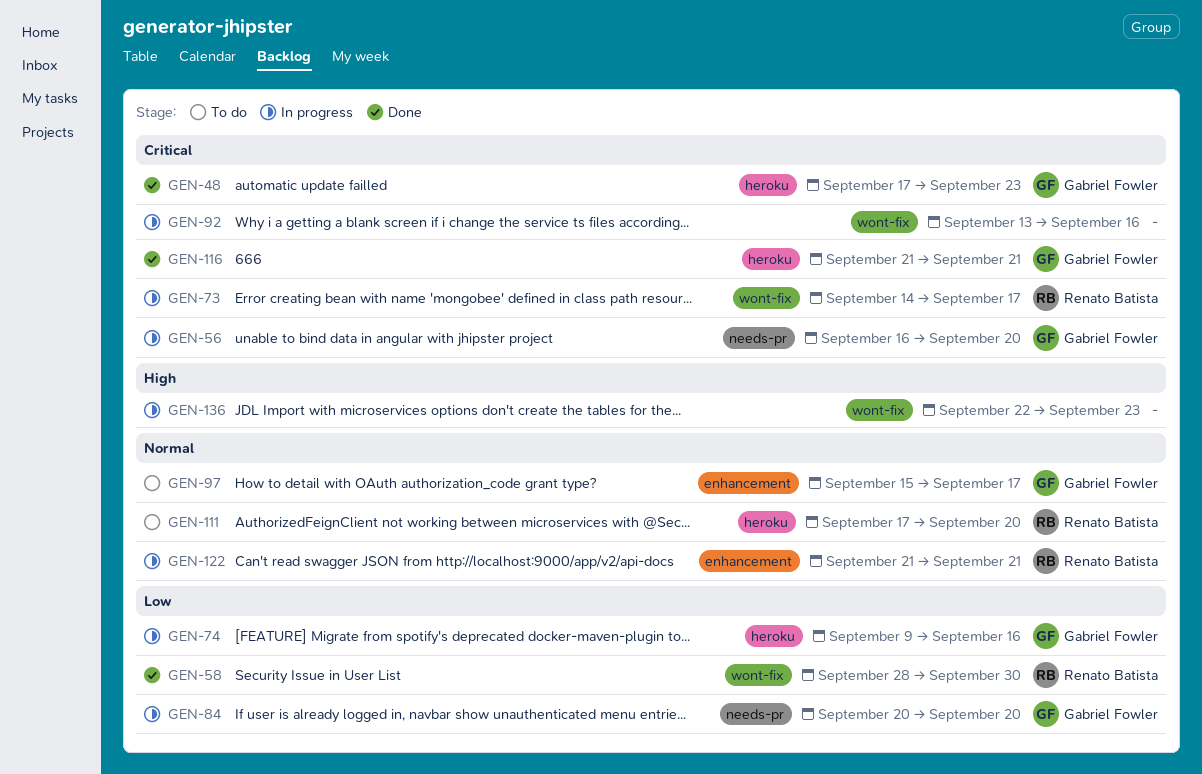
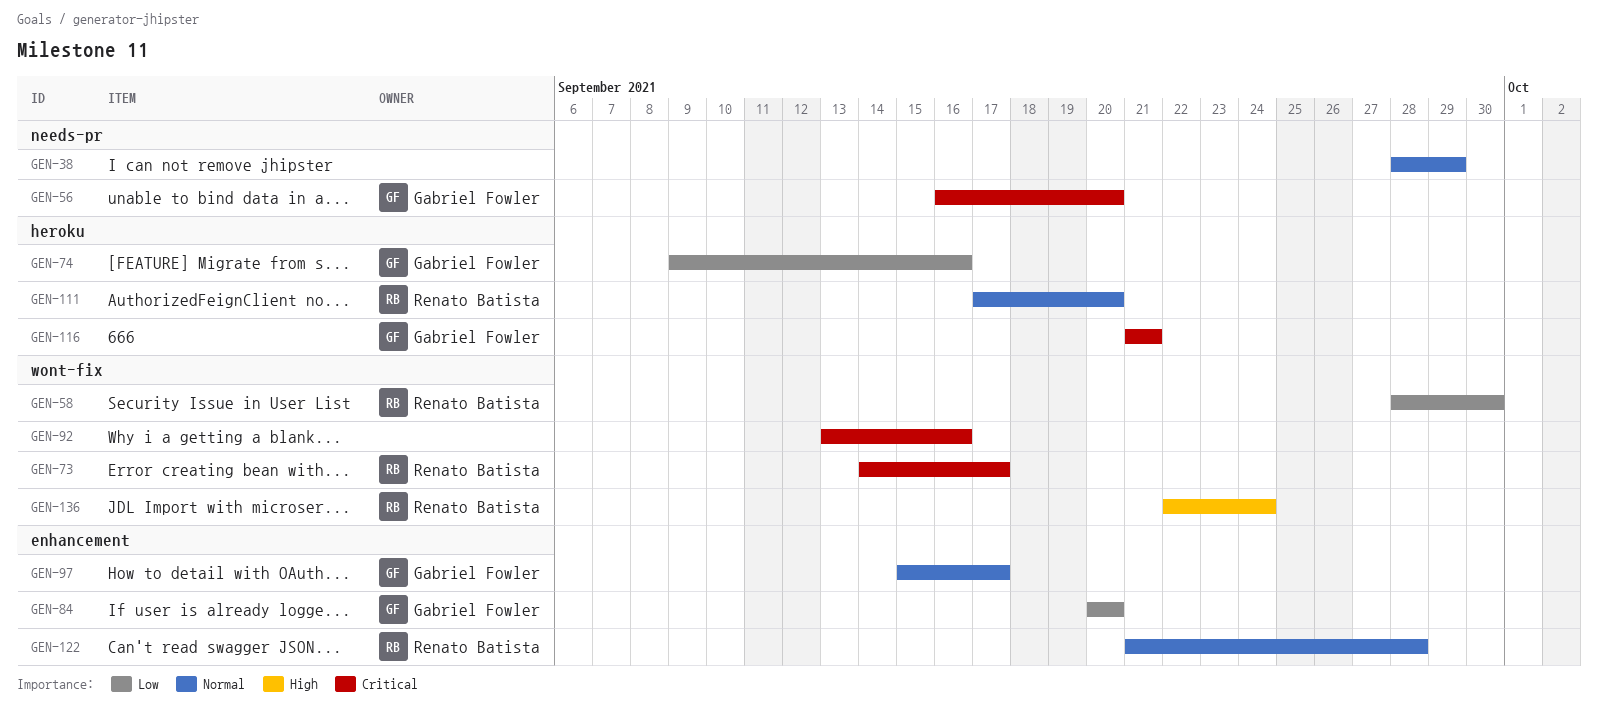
GEN-38: none -> present
GEN-48: present -> none
GEN-84, label: needs-pr -> enhancement
GEN-122, due: Sep 21 -> Sep 28
GEN-136, owner: none -> Renato Batista
GEN-136, due: Sep 23 -> Sep 24

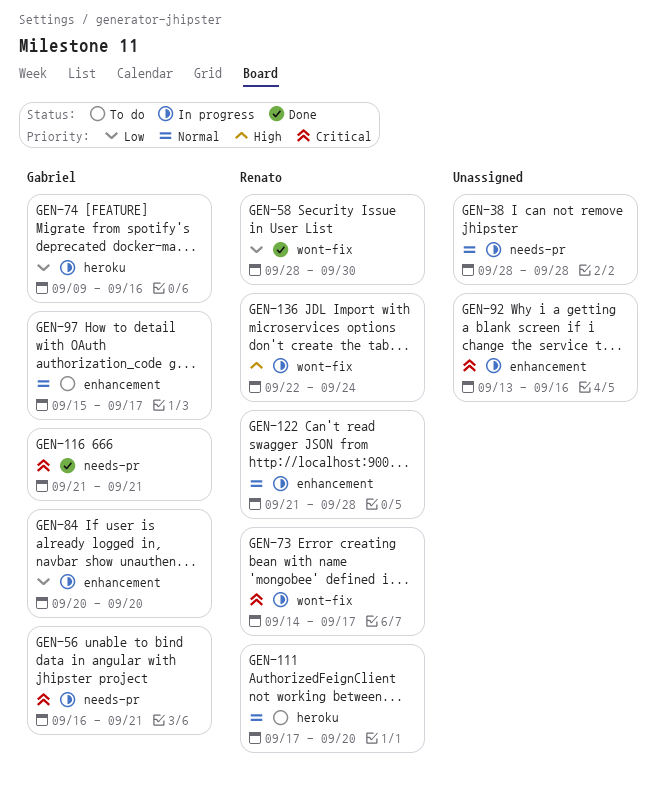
GEN-38, due: Sep 29 -> Sep 28
GEN-56, due: Sep 20 -> Sep 21
GEN-92, label: wont-fix -> enhancement
GEN-116, label: heroku -> needs-pr

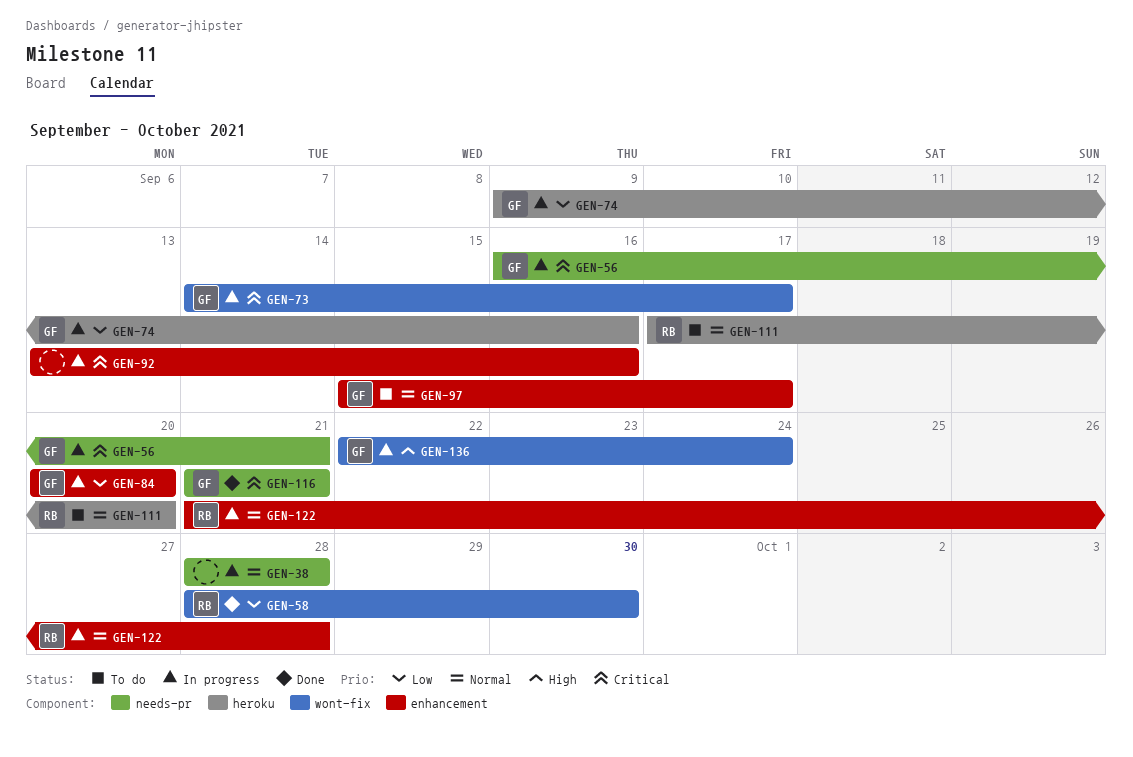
GEN-73, owner: Renato -> Gabriel
GEN-136, owner: Renato -> Gabriel

